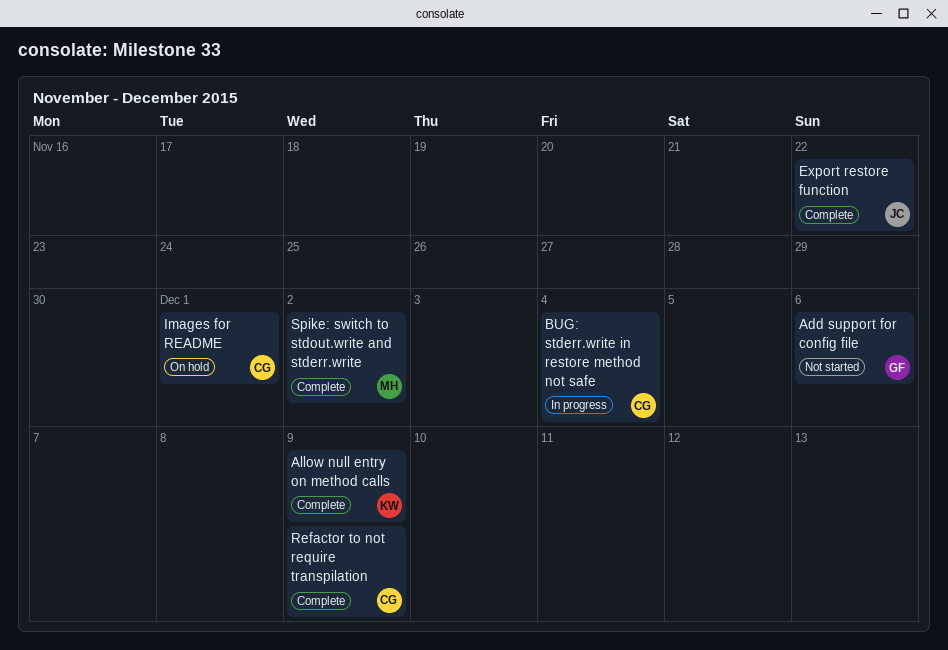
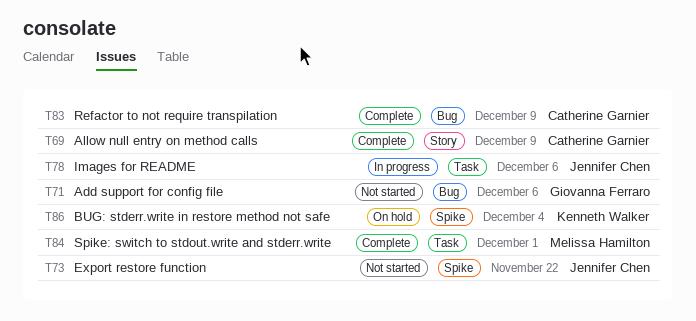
Allow null entry on method calls, owner: Kenneth Walker -> Catherine Garnier
BUG: stderr.write in restore method not safe, status: In progress -> On hold
BUG: stderr.write in restore method not safe, owner: Catherine Garnier -> Kenneth Walker
Export restore function, status: Complete -> Not started
Images for README, status: On hold -> In progress
Images for README, owner: Catherine Garnier -> Jennifer Chen
Images for README, due: Dec 1 -> Dec 6
Spike: switch to stdout.write and stderr.write, due: Dec 2 -> Dec 1

